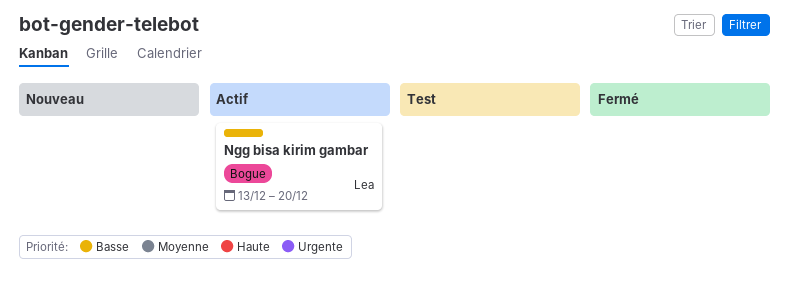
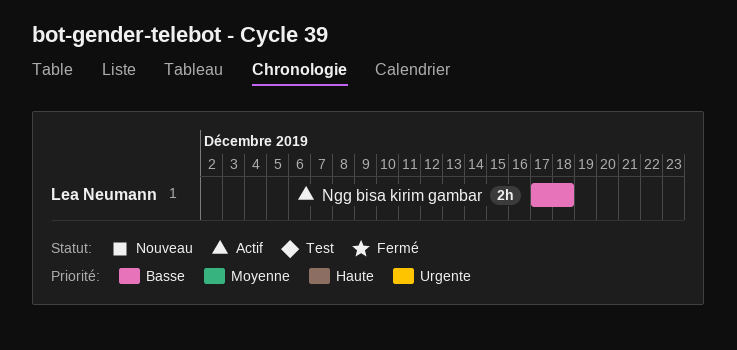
Ngg bisa kirim gambar, start: Dec 13 -> Dec 17
Ngg bisa kirim gambar, due: Dec 20 -> Dec 18

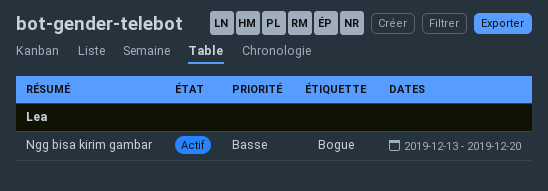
Ngg bisa kirim gambar, start: Dec 17 -> Dec 13
Ngg bisa kirim gambar, due: Dec 18 -> Dec 20

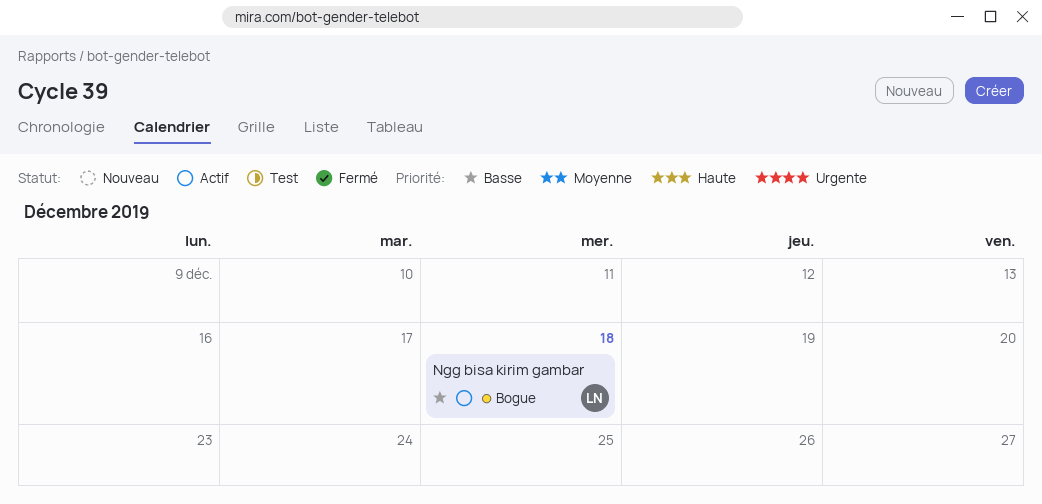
Ngg bisa kirim gambar, due: Dec 20 -> Dec 18

